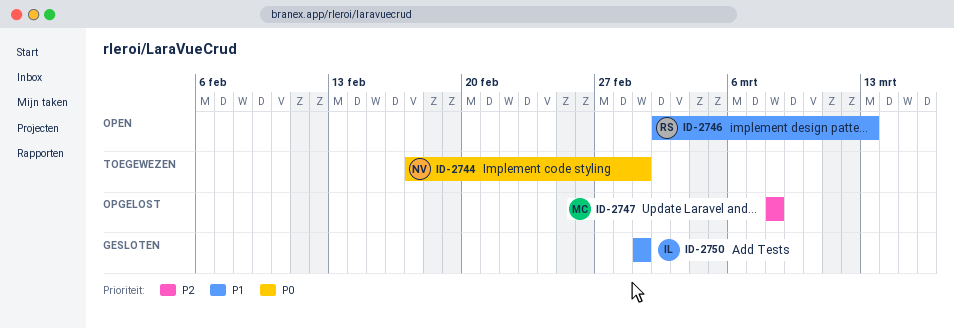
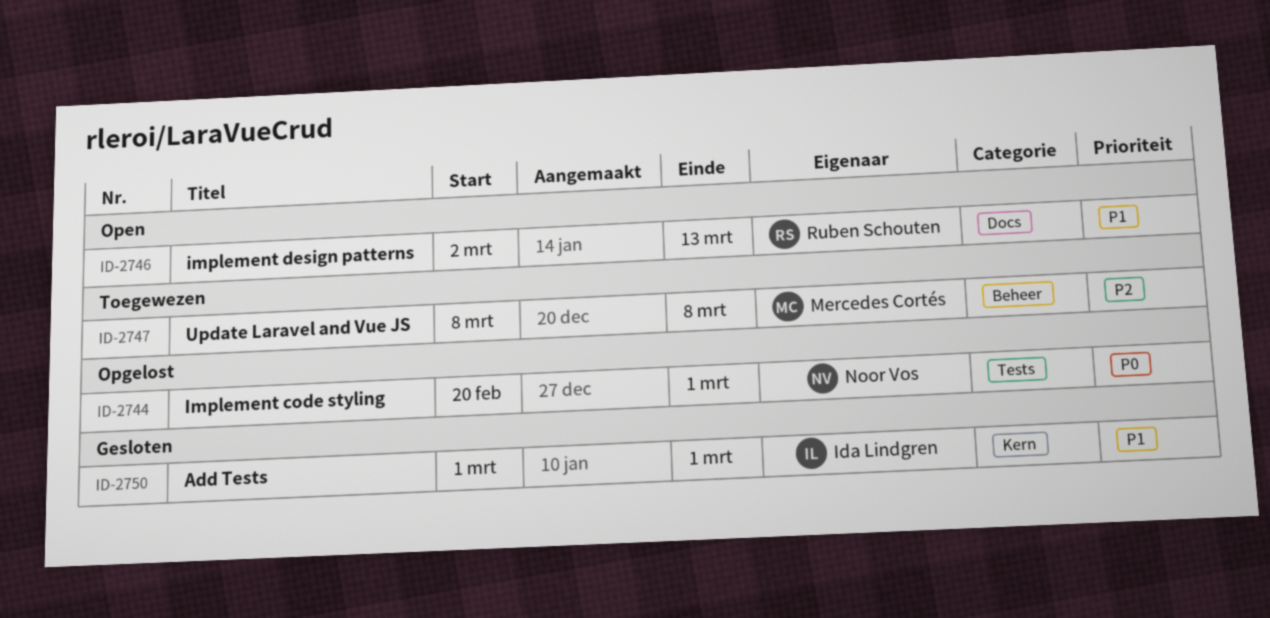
ID-2744, status: Toegewezen -> Opgelost
ID-2744, start: Feb 17 -> Feb 20
ID-2747, status: Opgelost -> Toegewezen

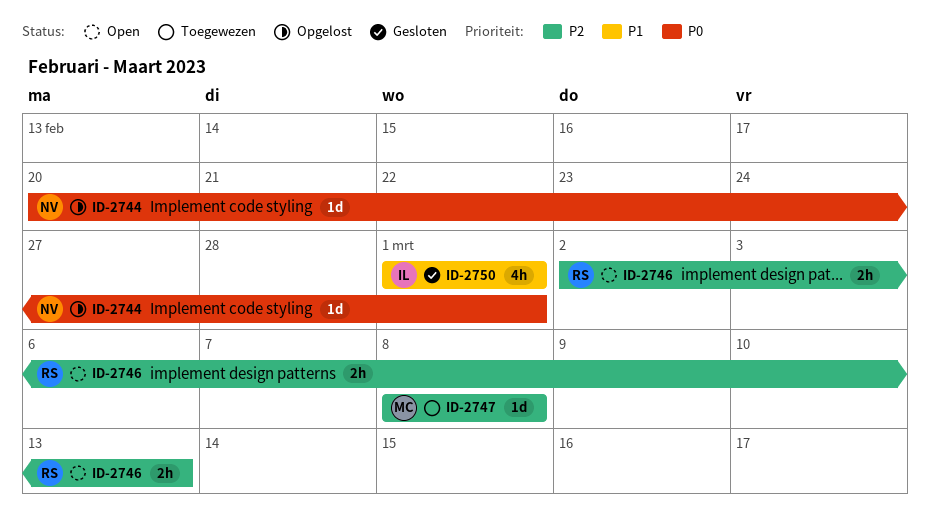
ID-2746, priority: P1 -> P2

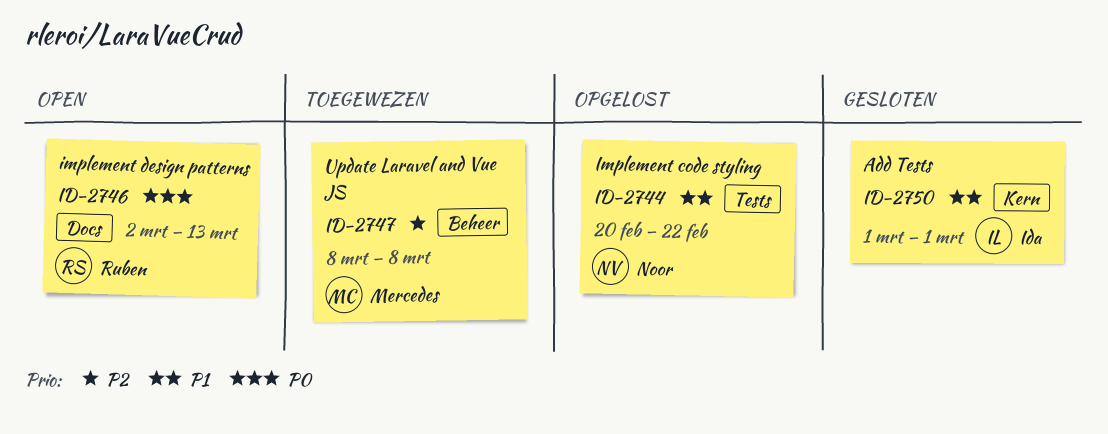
ID-2744, priority: P0 -> P1
ID-2744, due: Mar 1 -> Feb 22
ID-2746, priority: P2 -> P0

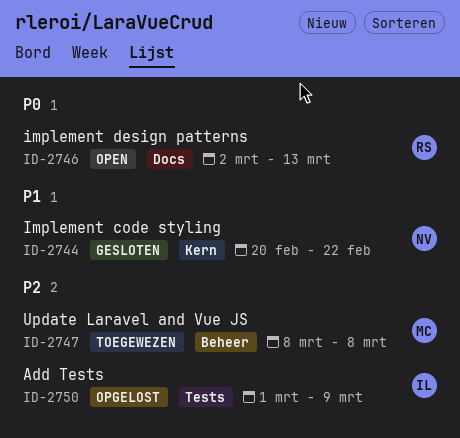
ID-2744, status: Opgelost -> Gesloten
ID-2744, label: Tests -> Kern
ID-2750, status: Gesloten -> Opgelost
ID-2750, priority: P1 -> P2
ID-2750, label: Kern -> Tests
ID-2750, due: Mar 1 -> Mar 9

